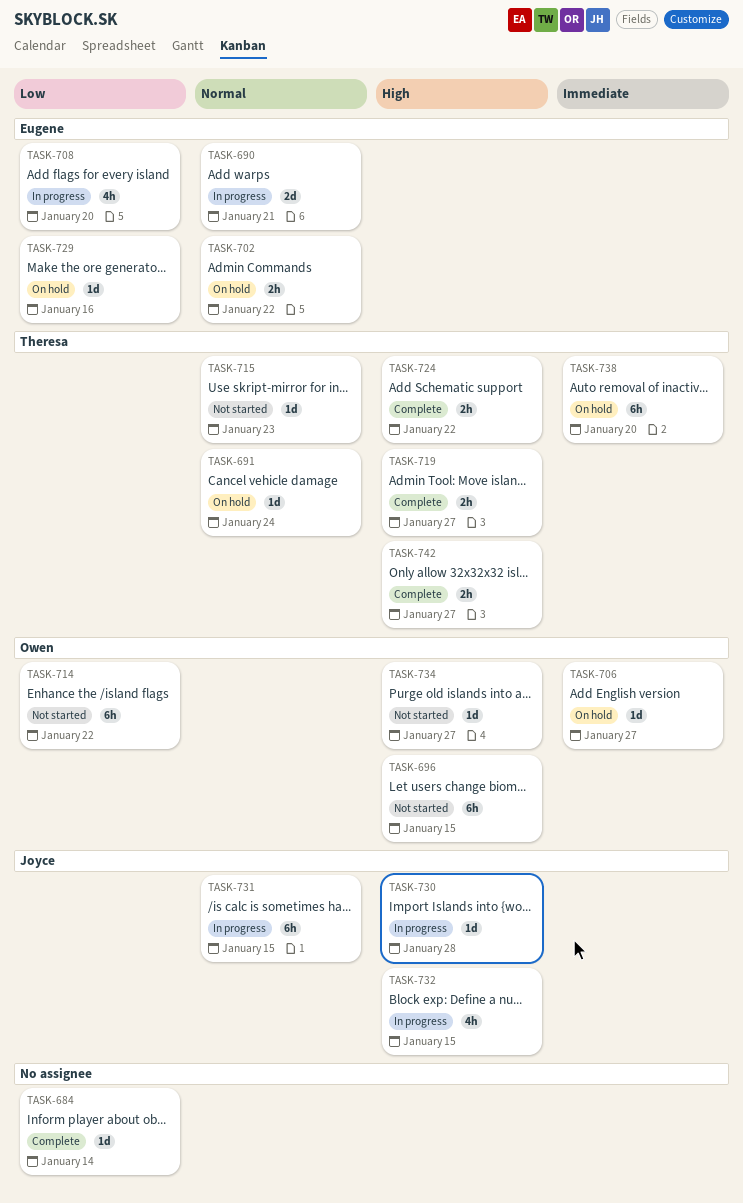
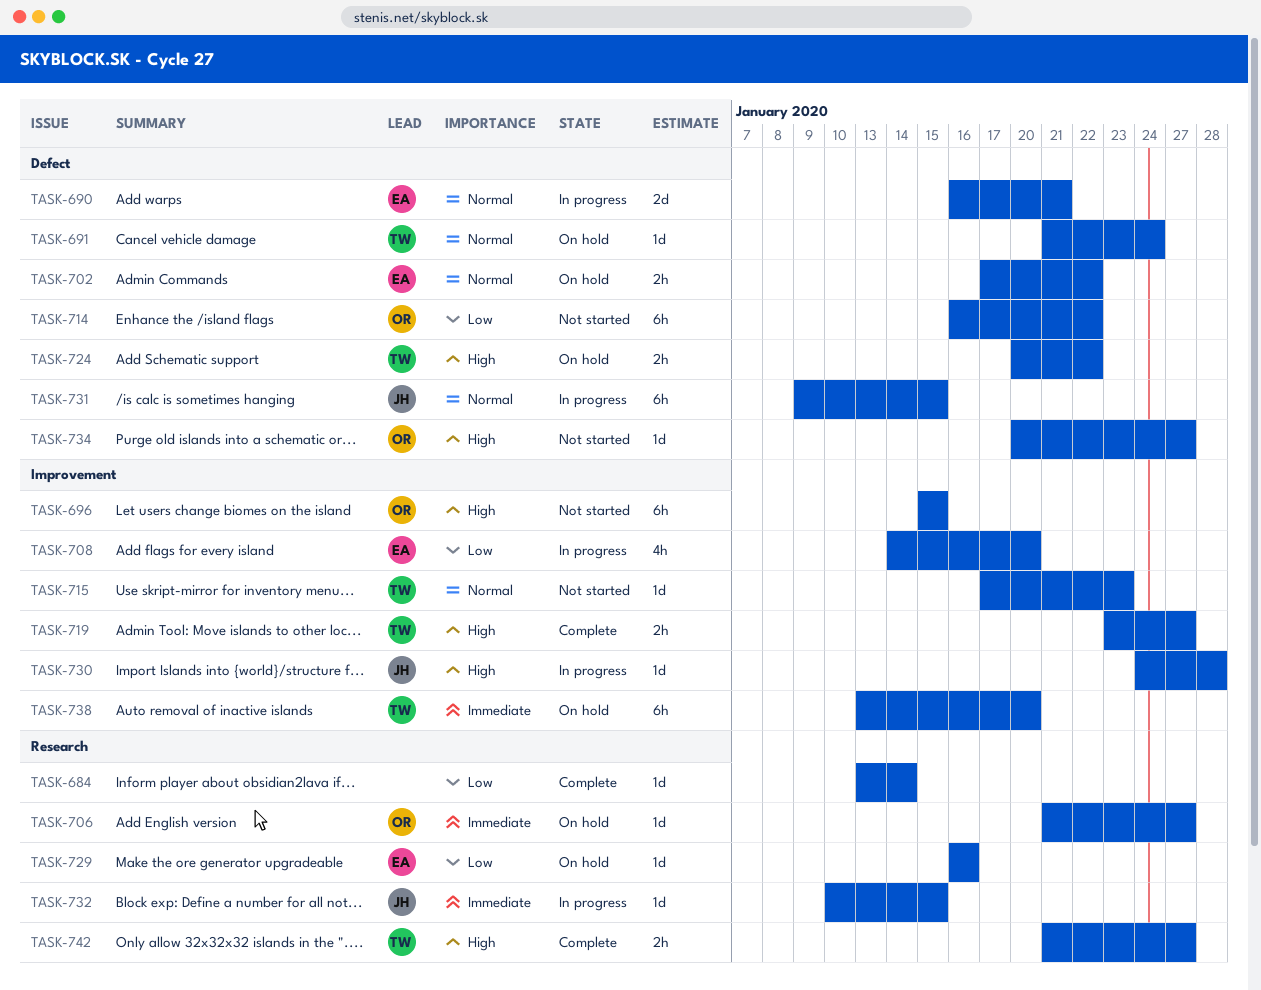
TASK-724, status: Complete -> On hold
TASK-732, priority: High -> Immediate
TASK-732, estimate: 4h -> 1d

